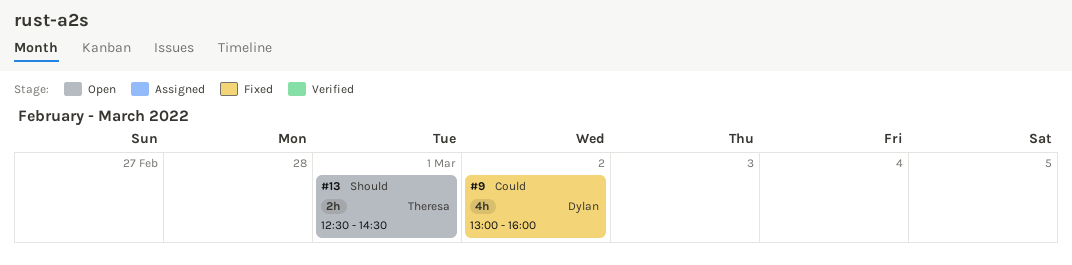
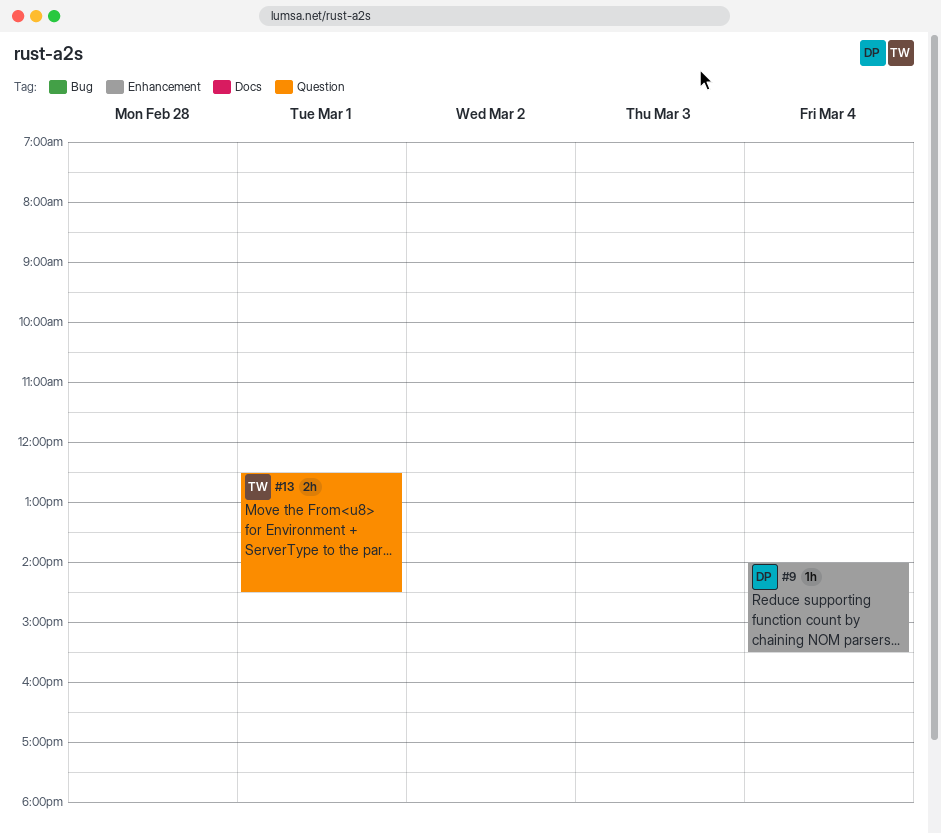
#9, estimate: 4h -> 1h
#9, day: Mar 2 -> Mar 4
#9, begins: 13:00 -> 14:00
#9, ends: 16:00 -> 15:30

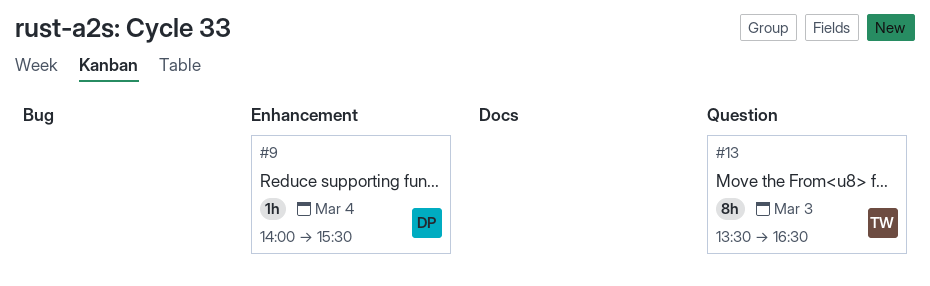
#13, estimate: 2h -> 8h
#13, day: Mar 1 -> Mar 3
#13, begins: 12:30 -> 13:30
#13, ends: 14:30 -> 16:30

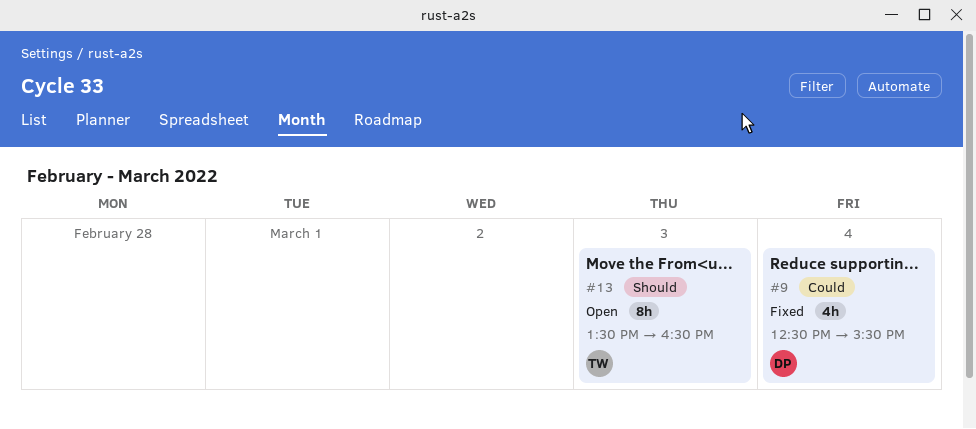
#9, estimate: 1h -> 4h
#9, begins: 14:00 -> 12:30

